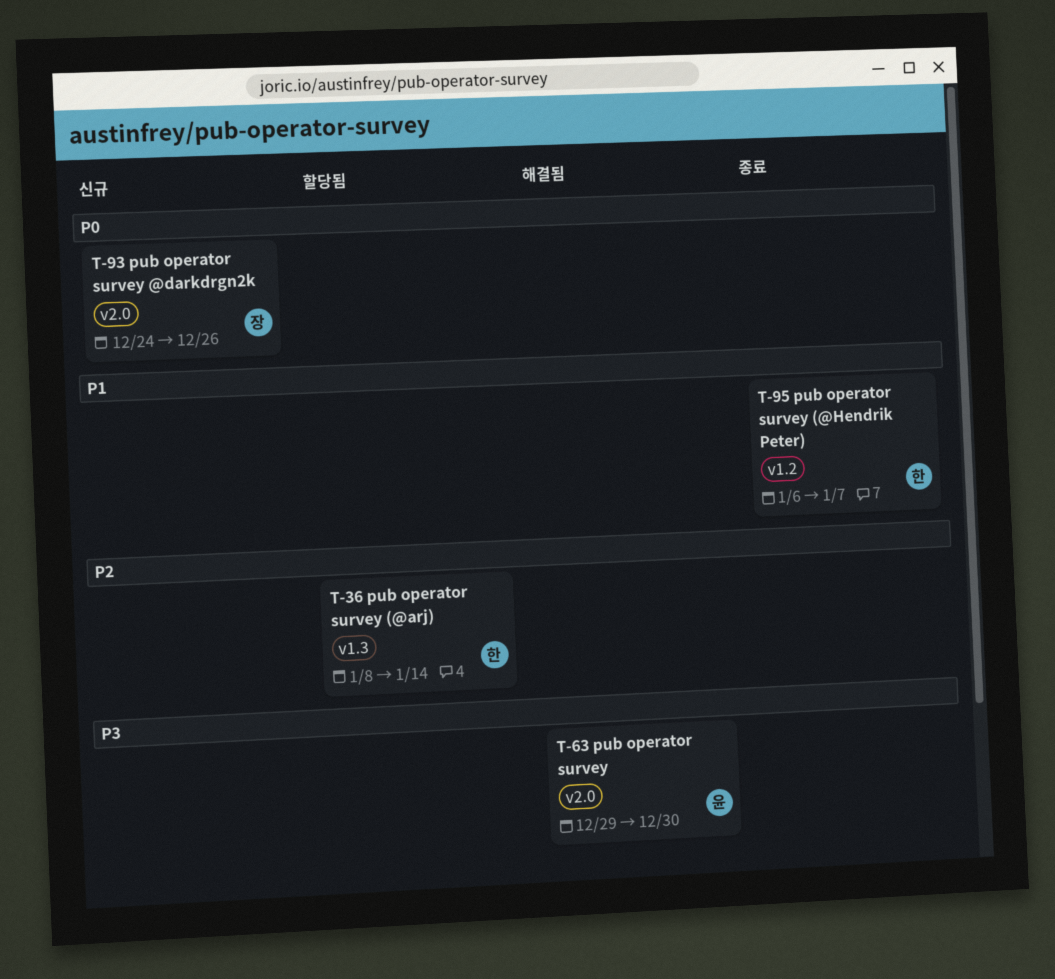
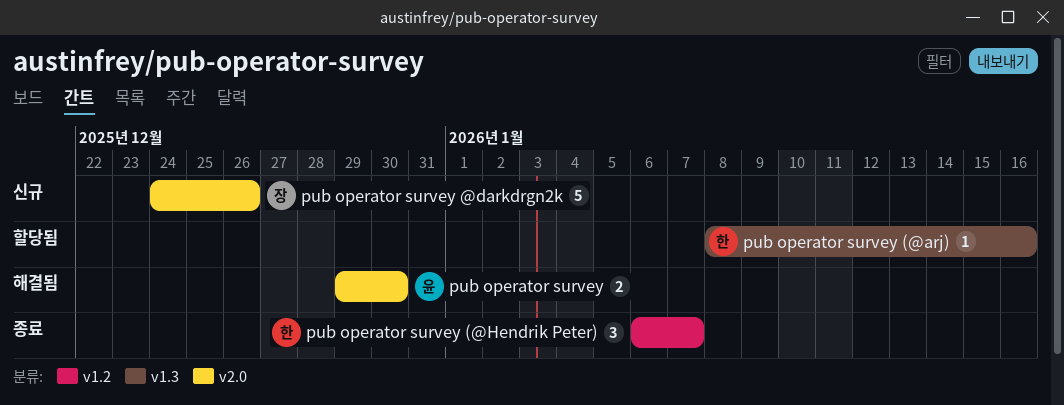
pub operator survey (@arj), due: Jan 14 -> Jan 16

